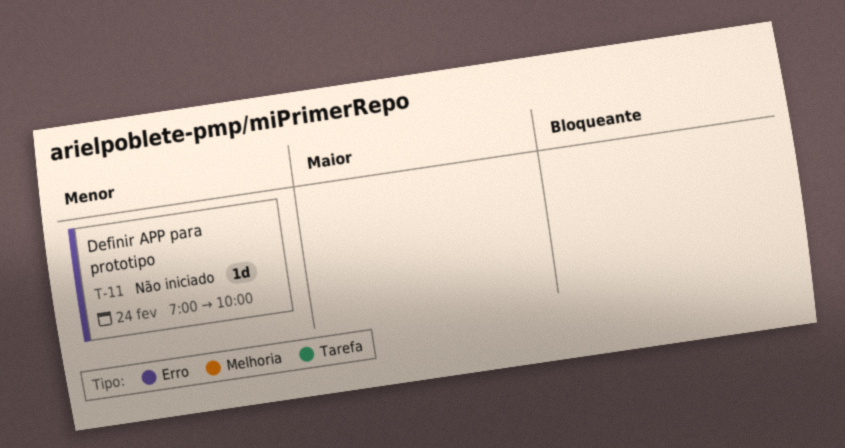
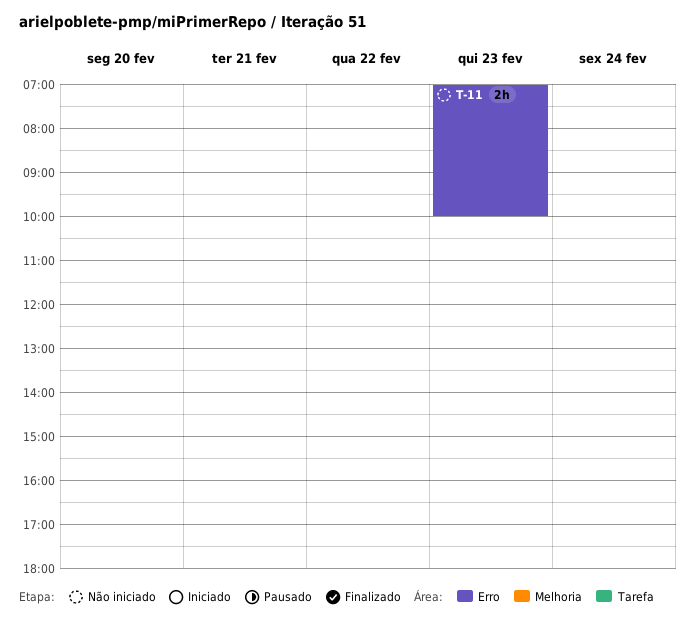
T-11, estimate: 1d -> 2h
T-11, day: Feb 24 -> Feb 23

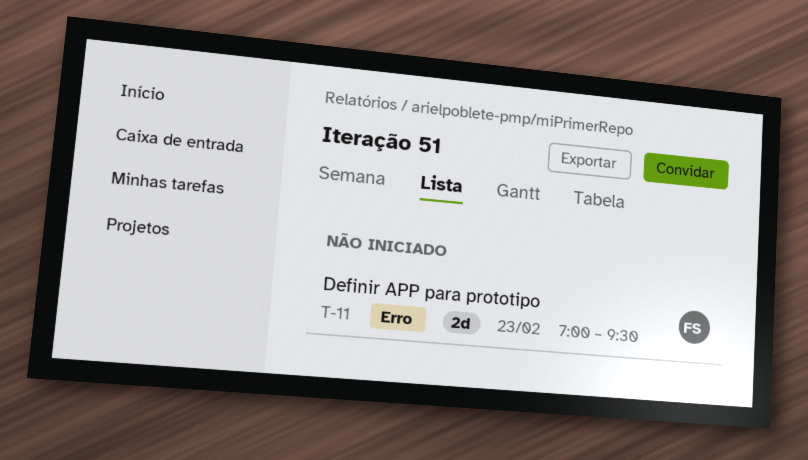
T-11, estimate: 2h -> 2d
T-11, ends: 10:00 -> 09:30

